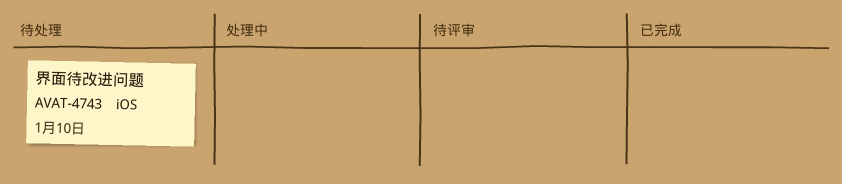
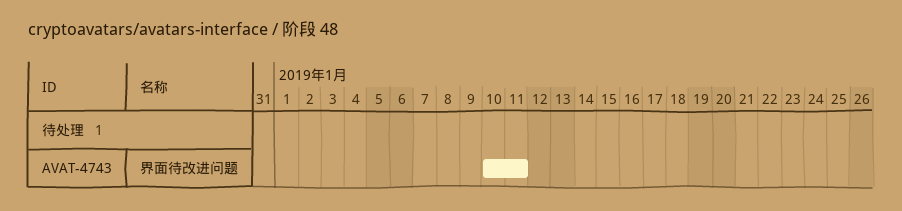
AVAT-4743, due: Jan 10 -> Jan 11

